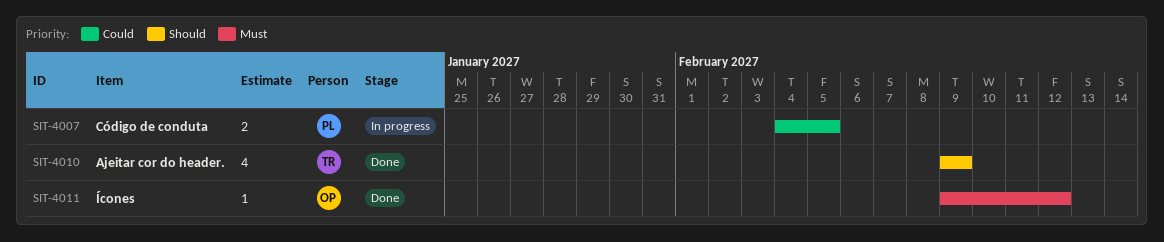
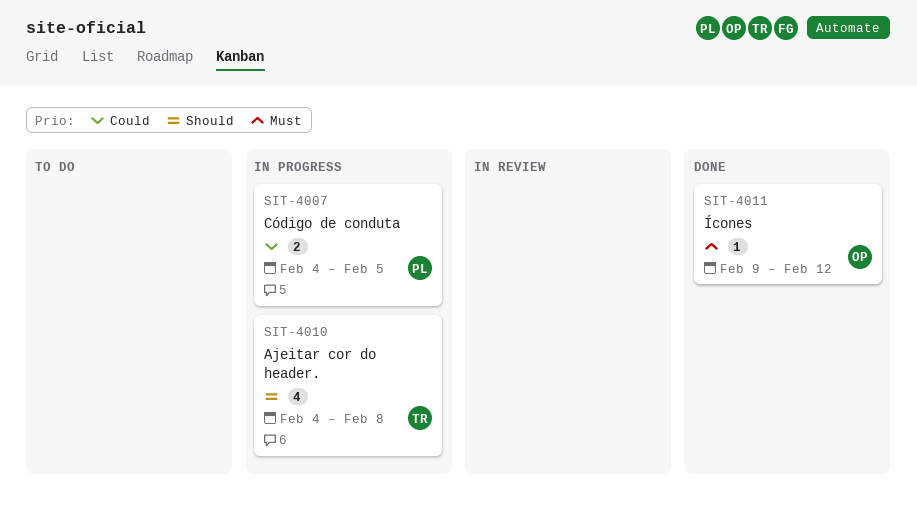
SIT-4010, status: Done -> In progress
SIT-4010, start: Feb 9 -> Feb 4
SIT-4010, due: Feb 9 -> Feb 8

